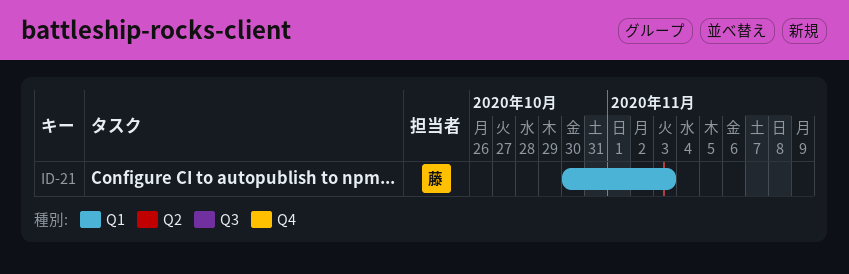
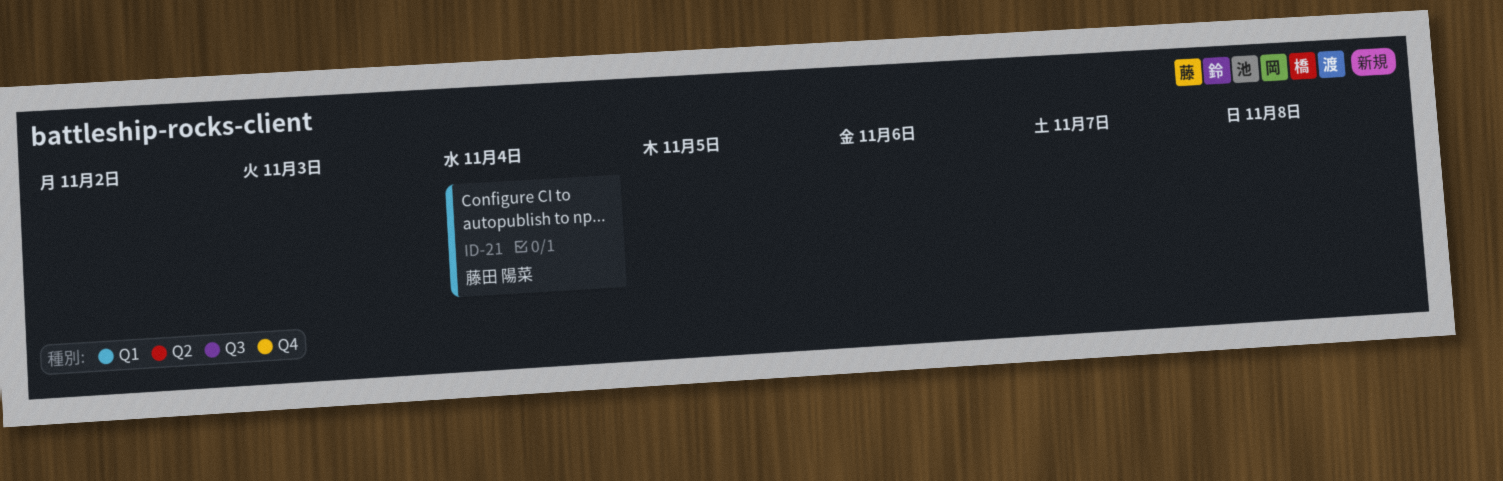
ID-21, due: Nov 3 -> Nov 4

